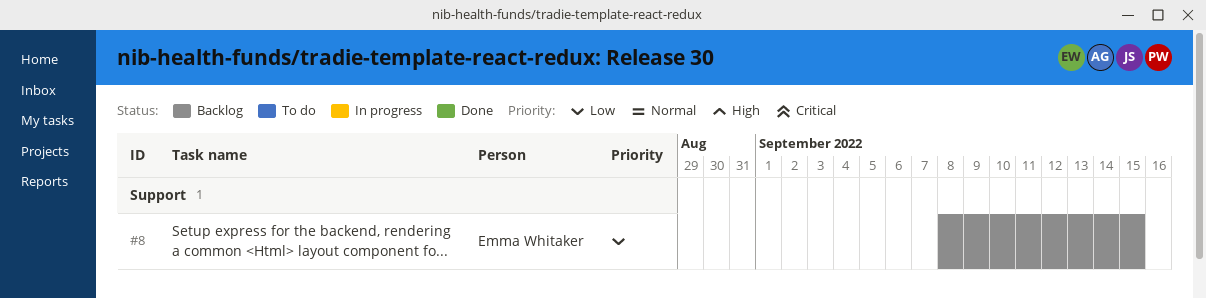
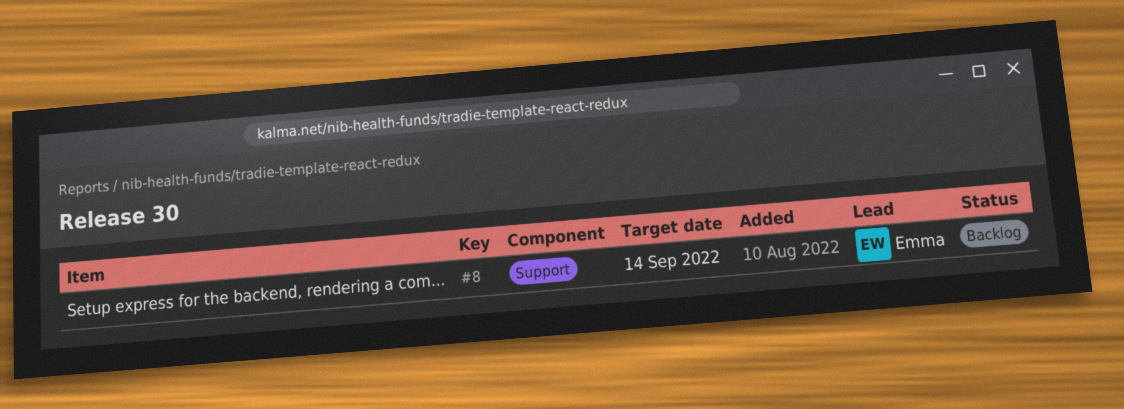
#8, due: Sep 15 -> Sep 14

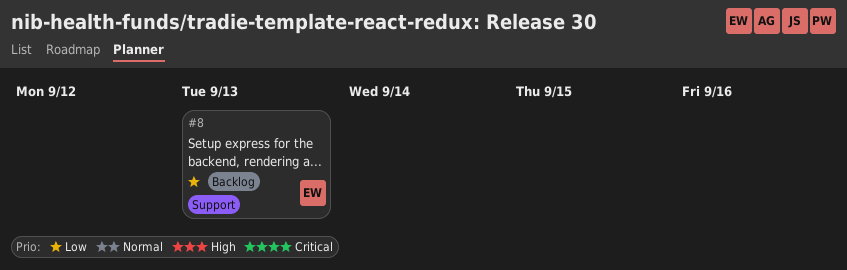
#8, due: Sep 14 -> Sep 13

